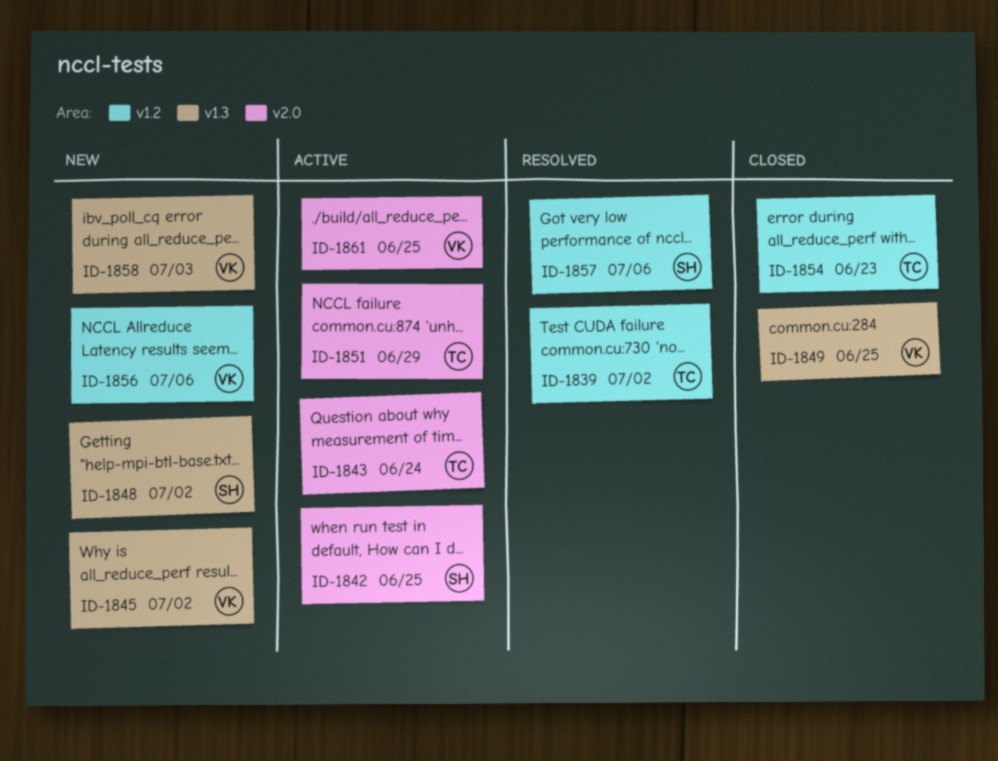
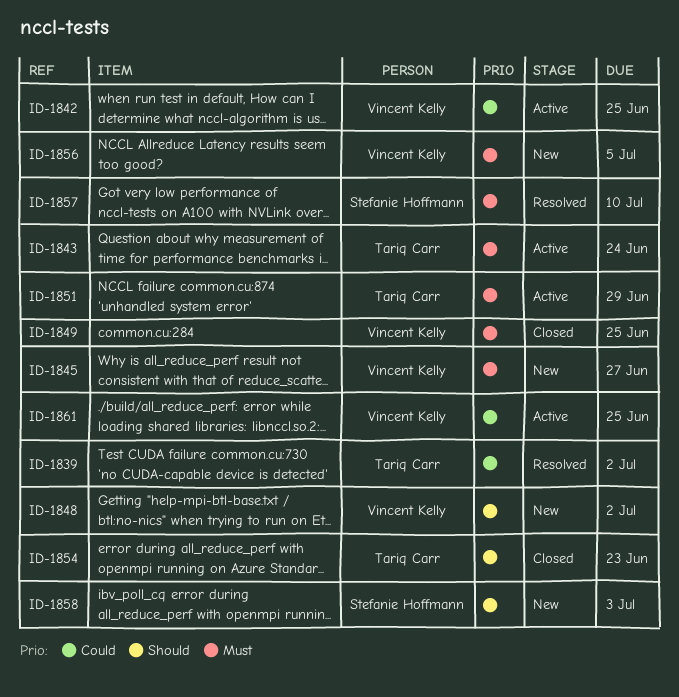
ID-1842, owner: Stefanie Hoffmann -> Vincent Kelly
ID-1845, due: Jul 2 -> Jun 27
ID-1848, owner: Stefanie Hoffmann -> Vincent Kelly
ID-1856, due: Jul 6 -> Jul 5
ID-1857, due: Jul 6 -> Jul 10
ID-1858, owner: Vincent Kelly -> Stefanie Hoffmann

